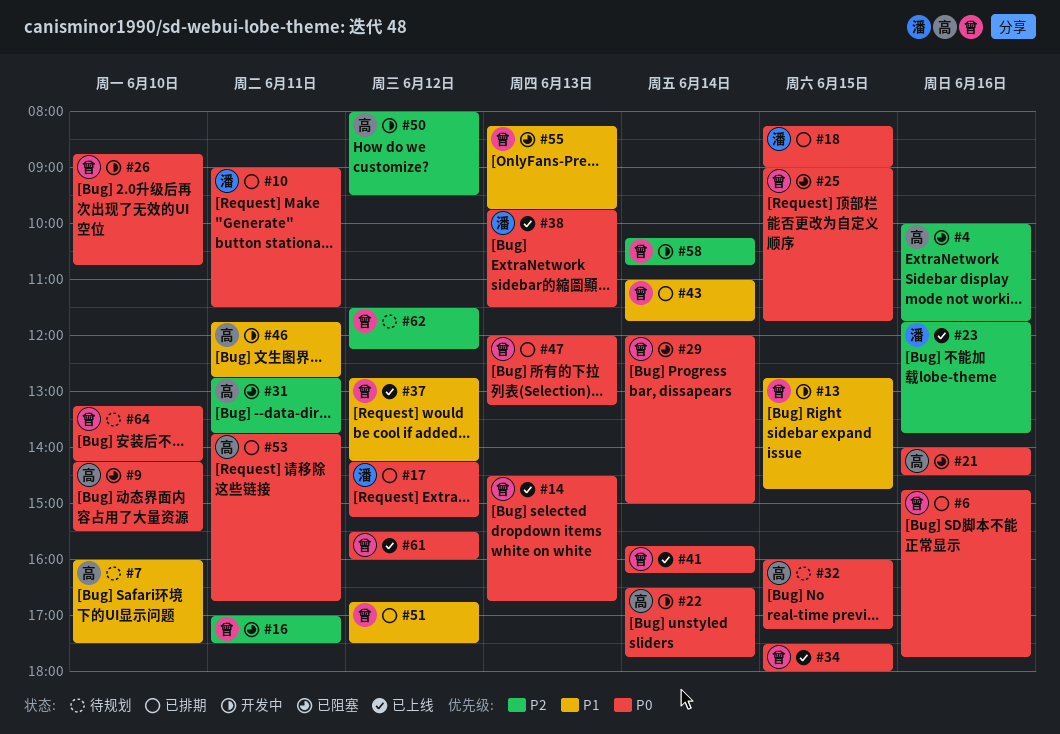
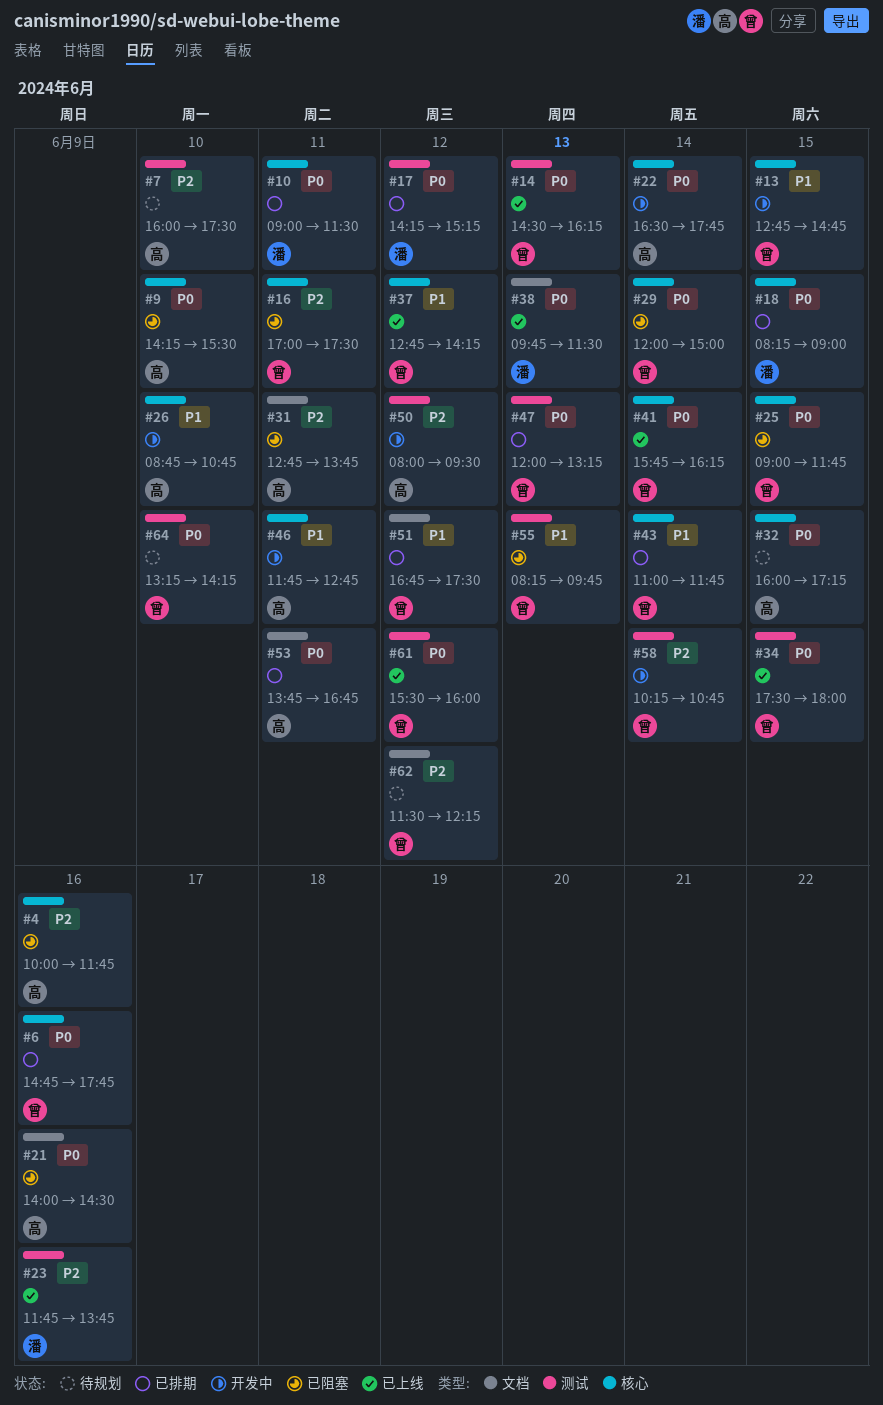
#7, priority: P1 -> P2
#14, ends: 16:45 -> 16:15
#26, owner: 曾 -> 高
#26, priority: P0 -> P1

